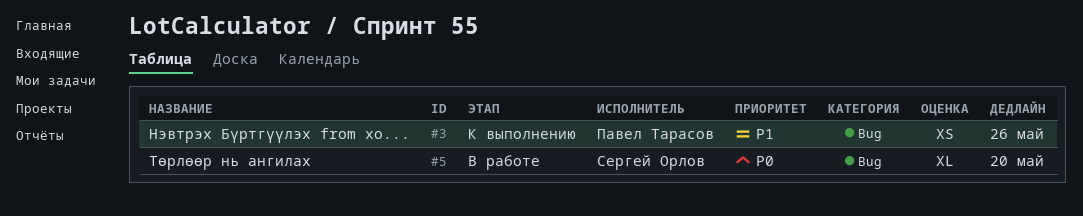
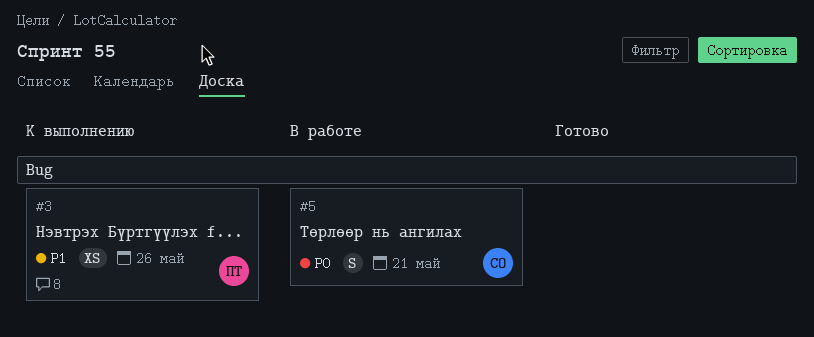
#5, estimate: XL -> S
#5, due: May 20 -> May 21

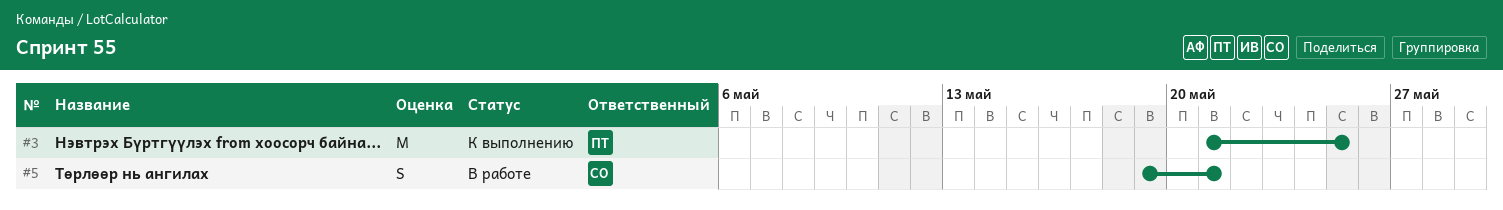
#3, estimate: XS -> M
#3, due: May 26 -> May 25

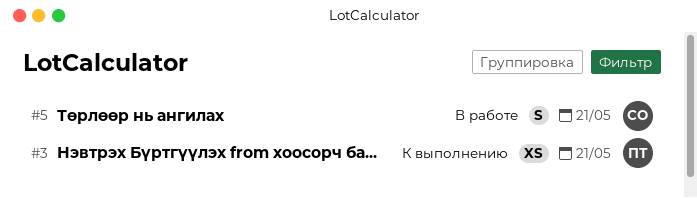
#3, estimate: M -> XS
#3, due: May 25 -> May 21

